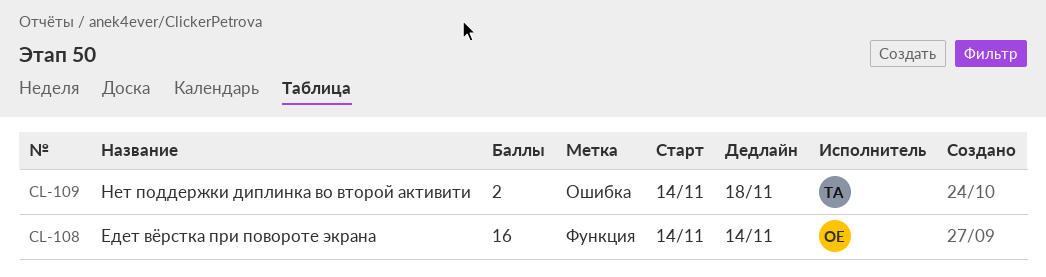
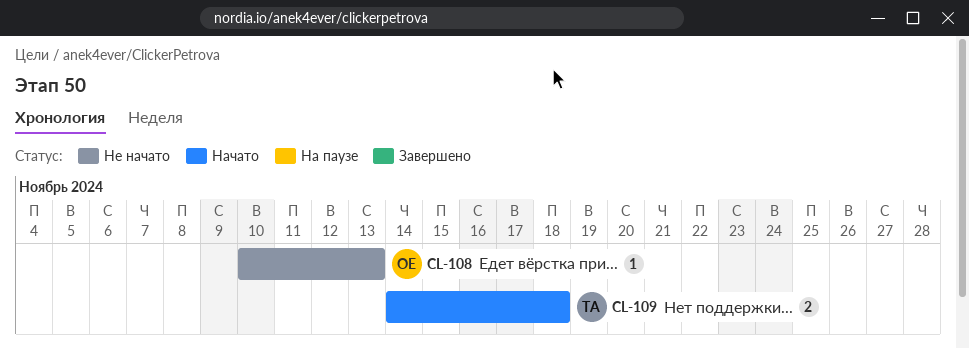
CL-108, estimate: 16 -> 1
CL-108, start: Nov 14 -> Nov 10
CL-108, due: Nov 14 -> Nov 13

